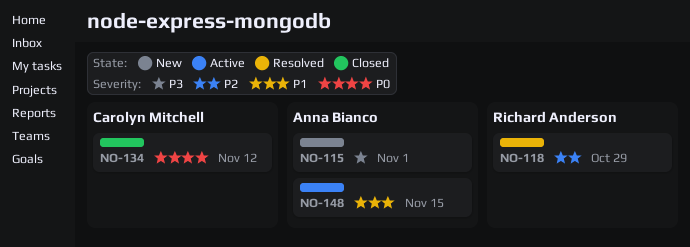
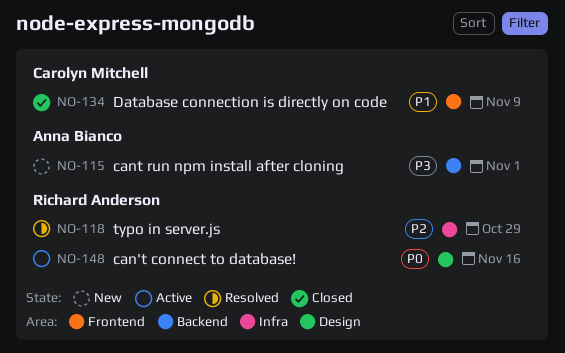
NO-134, priority: P0 -> P1
NO-134, due: Nov 12 -> Nov 9
NO-148, owner: Anna Bianco -> Richard Anderson
NO-148, priority: P1 -> P0
NO-148, due: Nov 15 -> Nov 16

